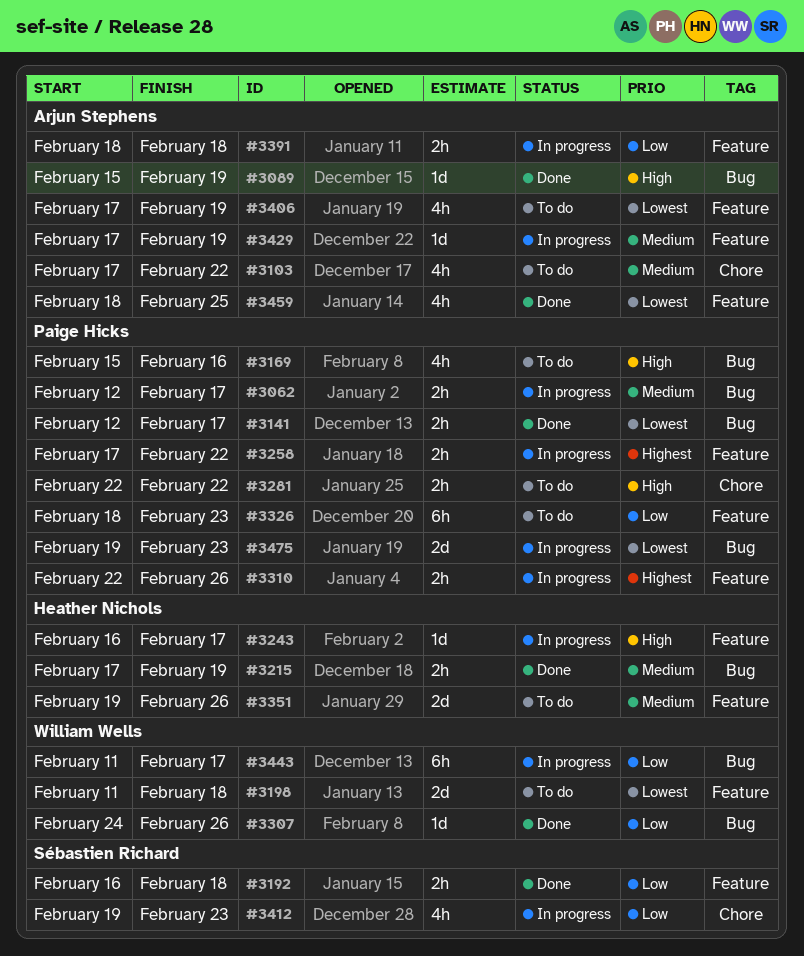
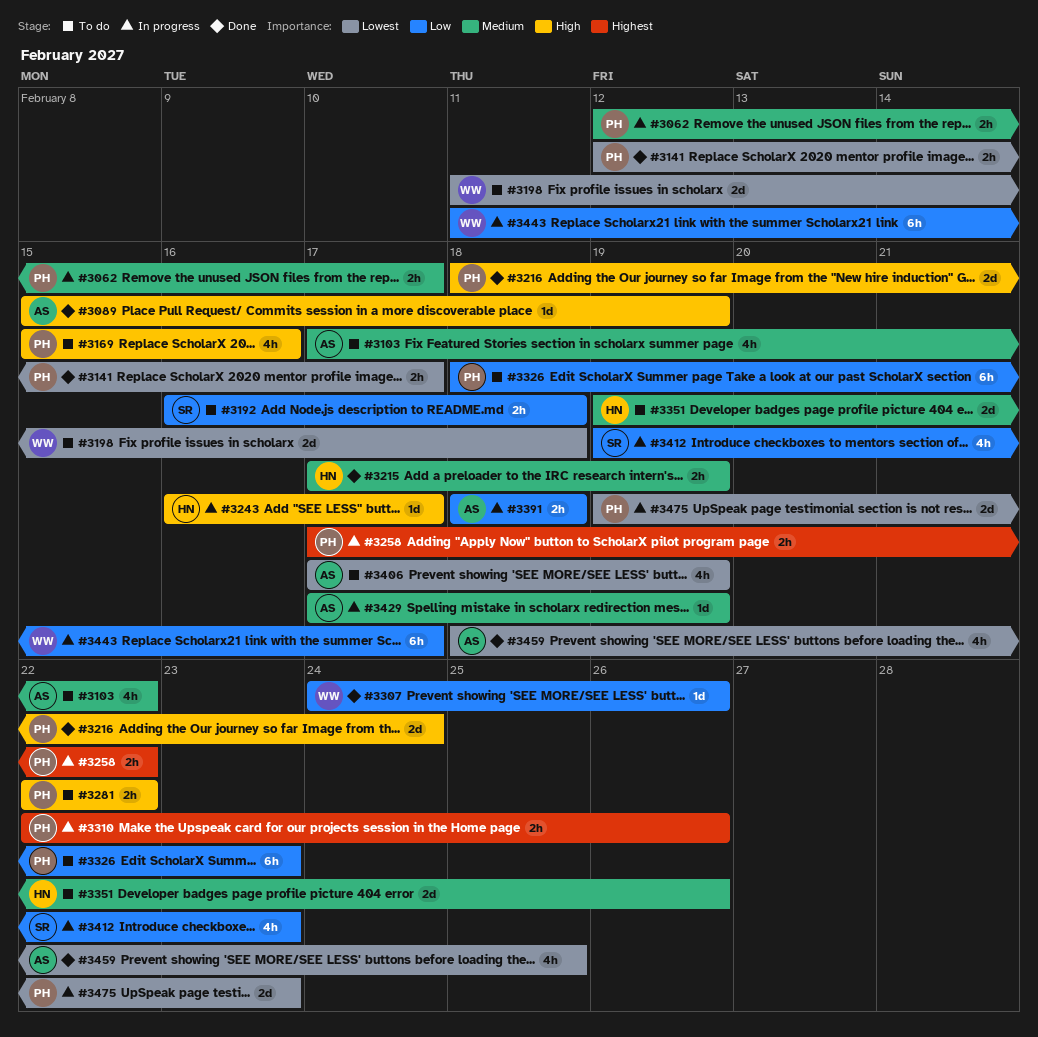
#3192, status: Done -> To do
#3216: none -> present

